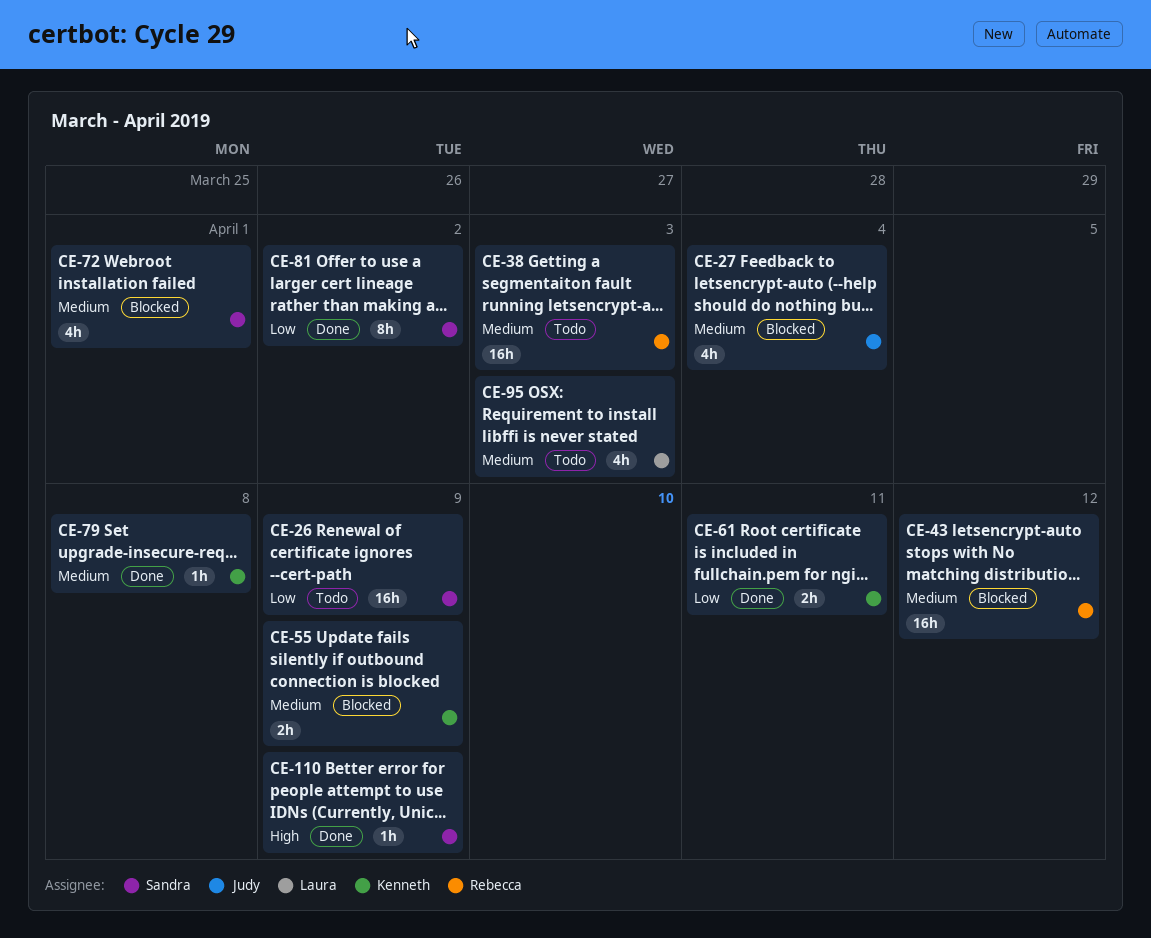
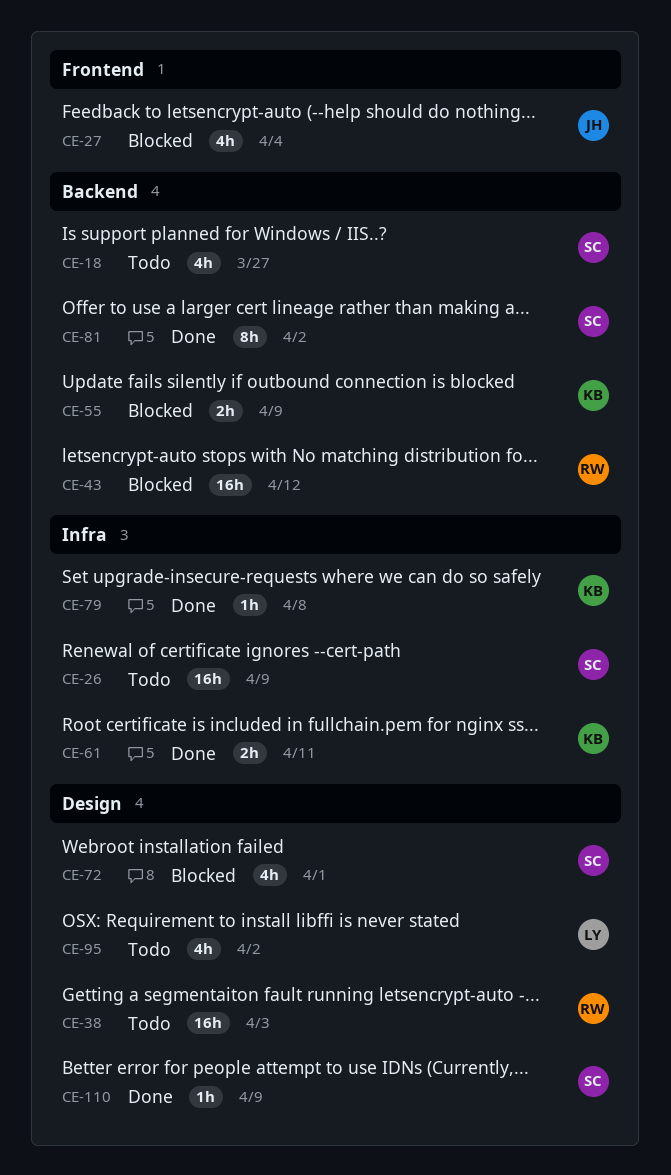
CE-18: none -> present
CE-95, due: Apr 3 -> Apr 2

